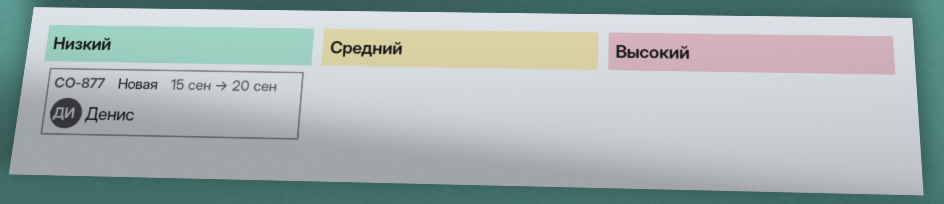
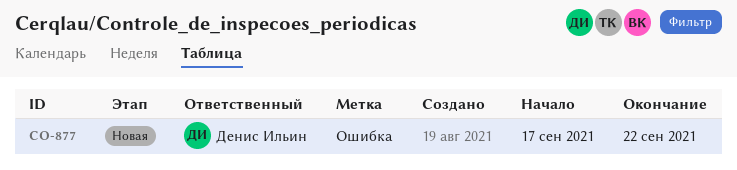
CO-877, start: Sep 15 -> Sep 17
CO-877, due: Sep 20 -> Sep 22

